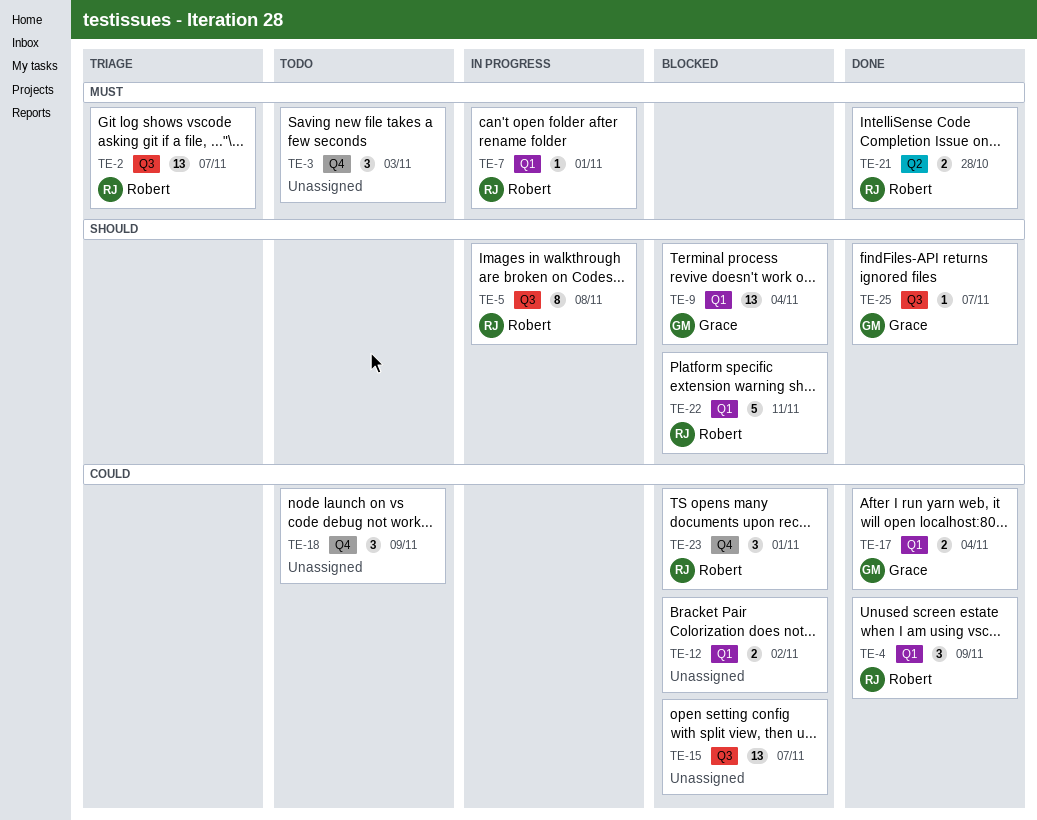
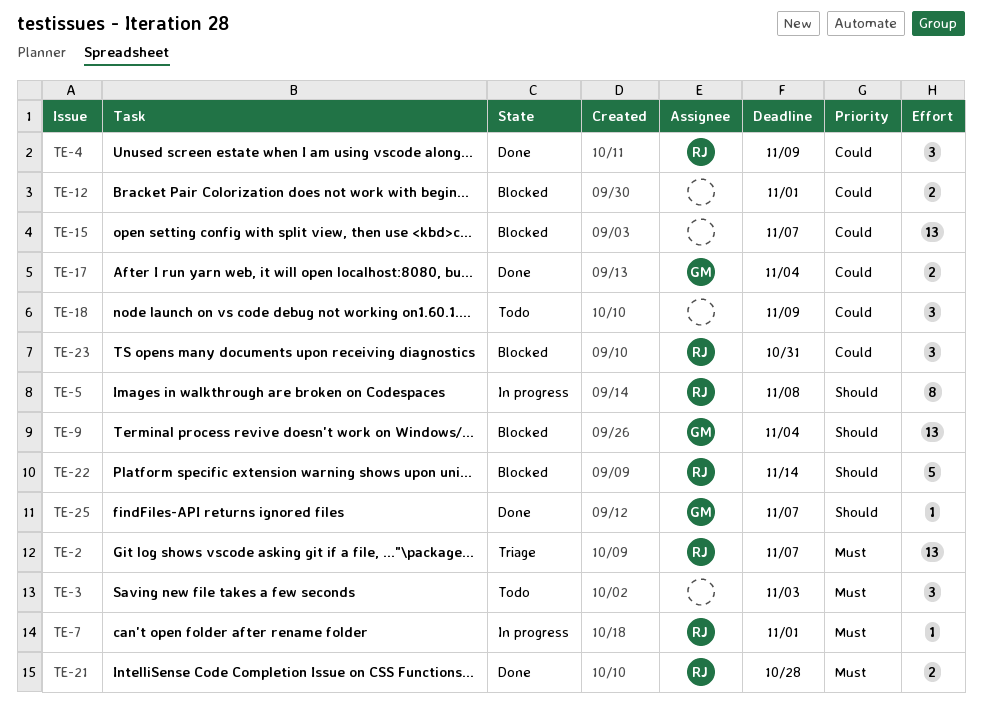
TE-12, due: Nov 2 -> Nov 1
TE-22, due: Nov 11 -> Nov 14
TE-23, due: Nov 1 -> Oct 31

